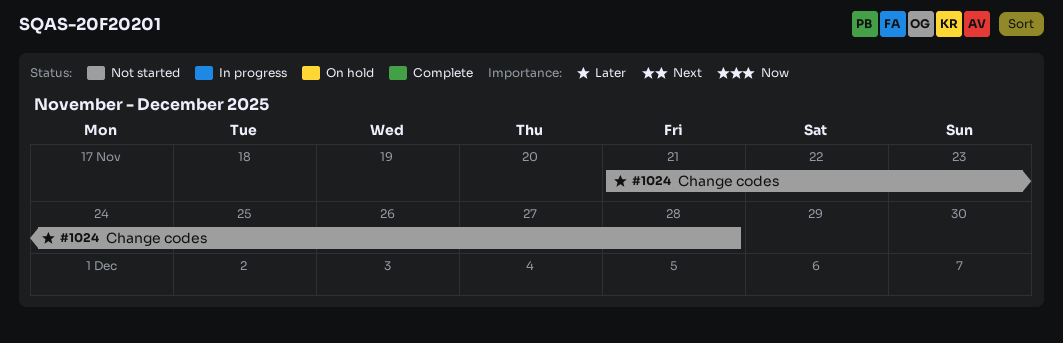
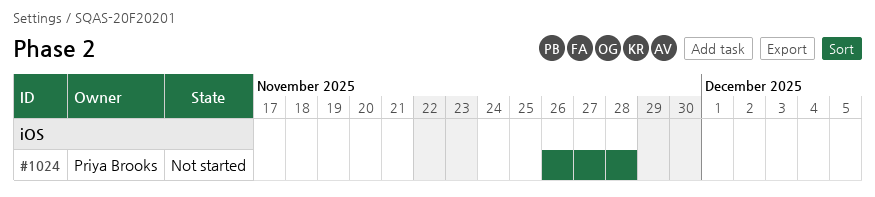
#1024, start: Nov 21 -> Nov 26

